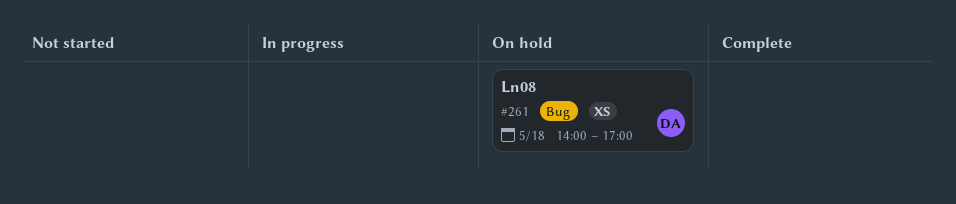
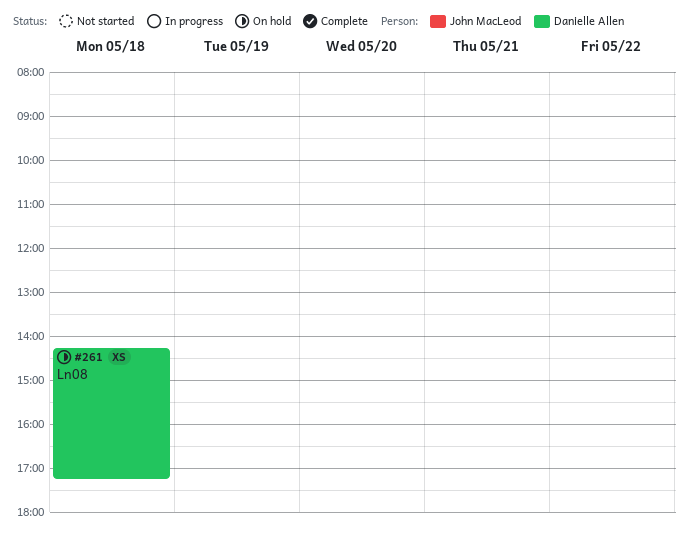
#261, begins: 14:00 -> 14:15
#261, ends: 17:00 -> 17:15

